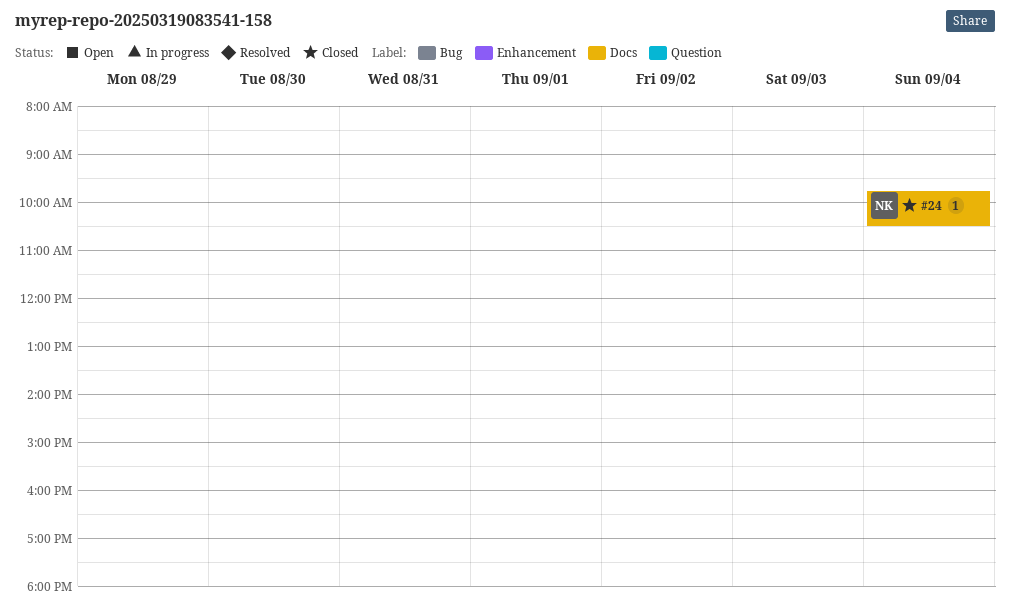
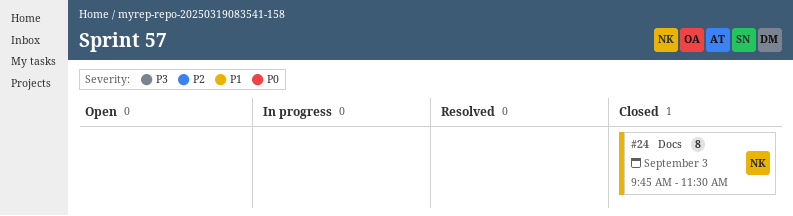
#24, estimate: 1 -> 8
#24, day: Sep 4 -> Sep 3
#24, ends: 10:30 -> 11:30

